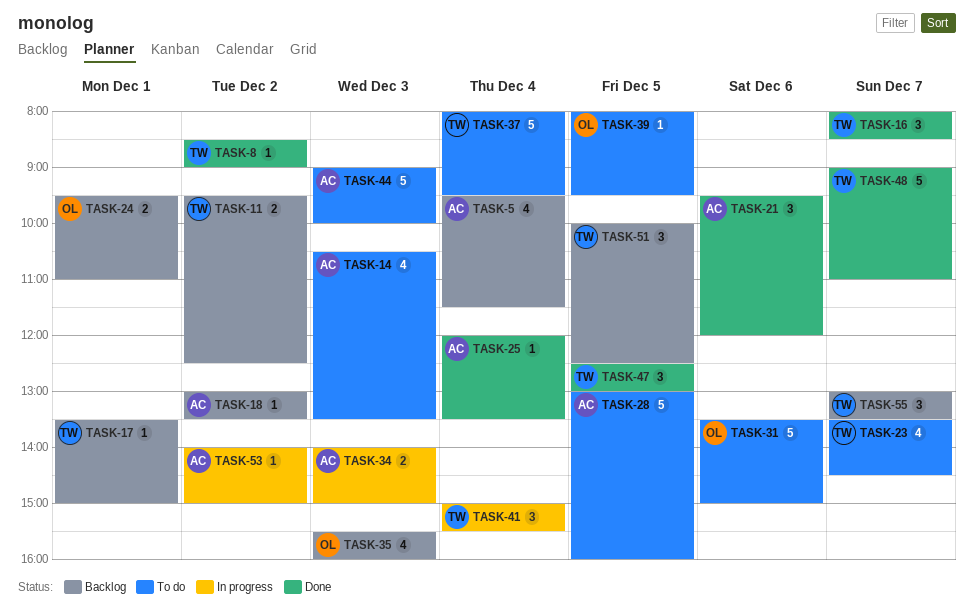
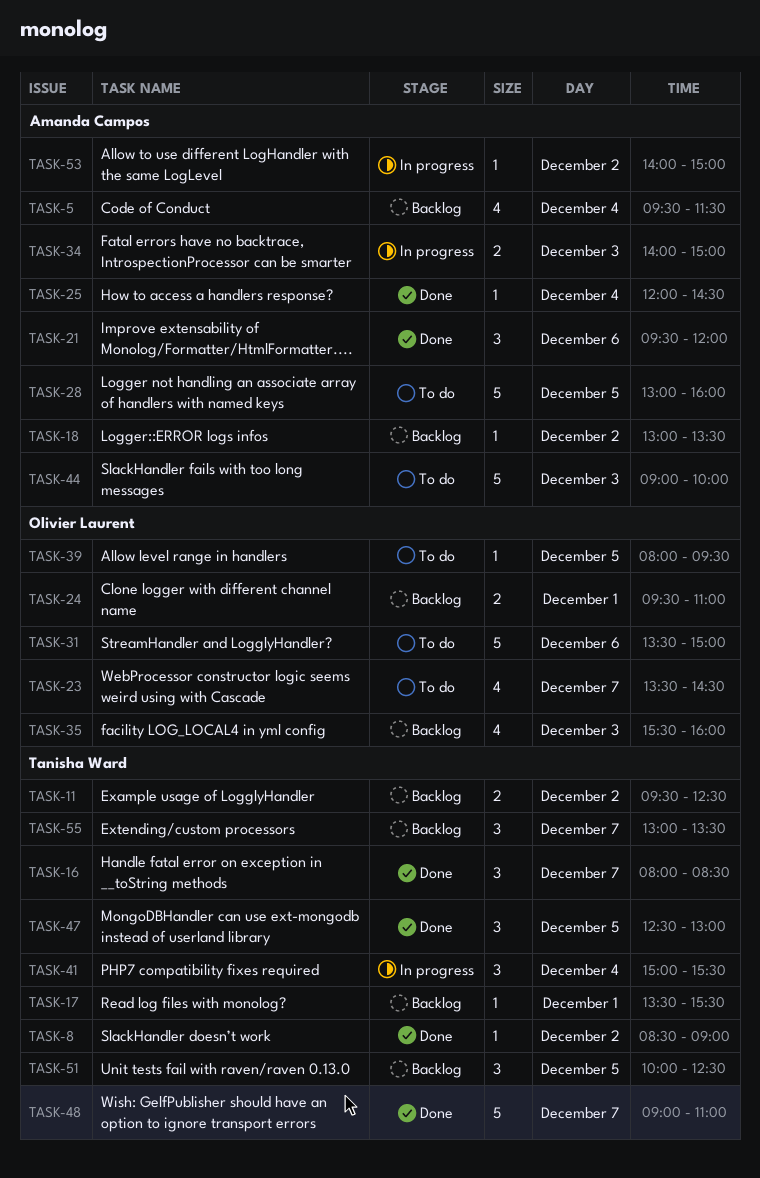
TASK-14: present -> none
TASK-17, ends: 15:00 -> 15:30
TASK-23, owner: Tanisha Ward -> Olivier Laurent
TASK-25, ends: 13:30 -> 14:30
TASK-37: present -> none

